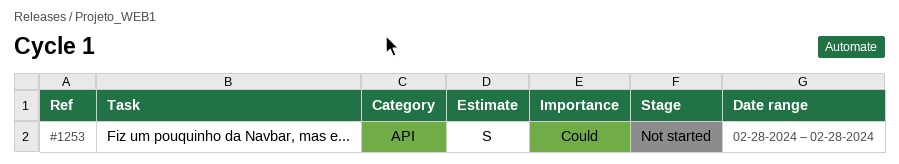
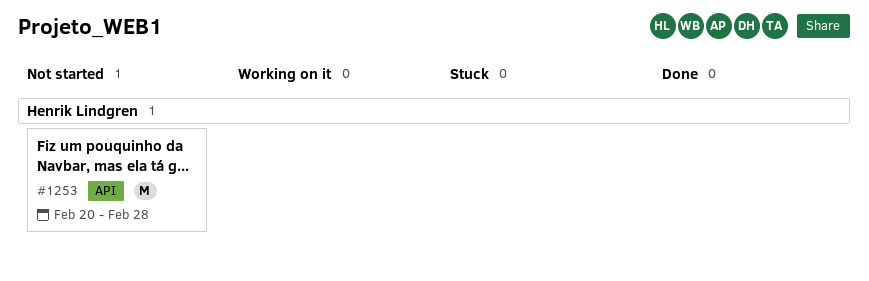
#1253, estimate: S -> M
#1253, start: Feb 28 -> Feb 20

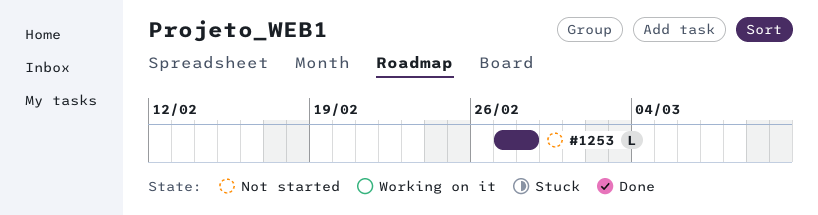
#1253, estimate: M -> L
#1253, start: Feb 20 -> Feb 27

